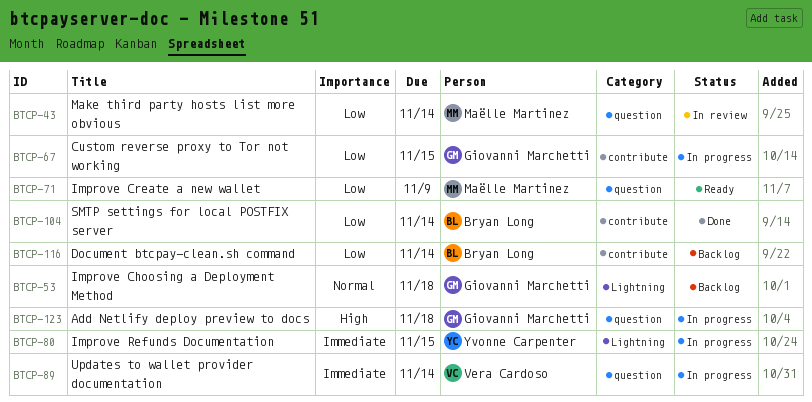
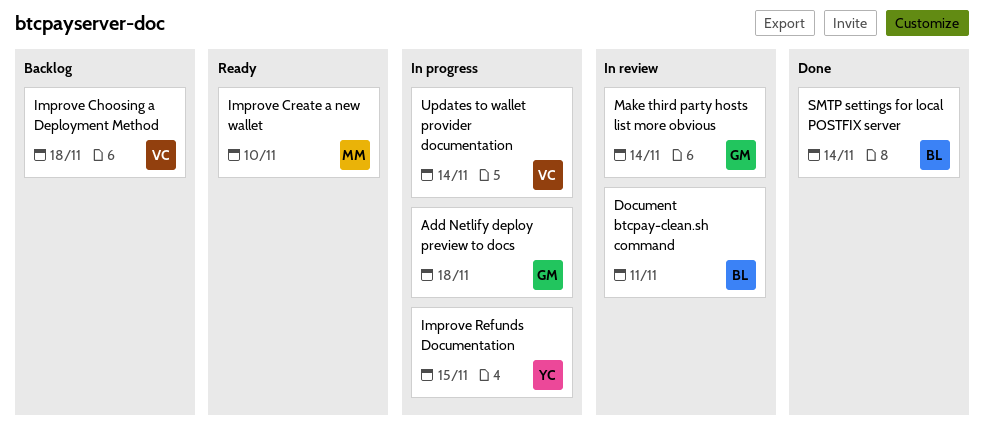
Custom reverse proxy to Tor not working: present -> none
Document btcpay-clean.sh command, status: Backlog -> In review
Document btcpay-clean.sh command, due: Nov 14 -> Nov 11
Improve Choosing a Deployment Method, owner: Giovanni Marchetti -> Vera Cardoso
Improve Create a new wallet, due: Nov 9 -> Nov 10
Make third party hosts list more obvious, owner: Maëlle Martinez -> Giovanni Marchetti

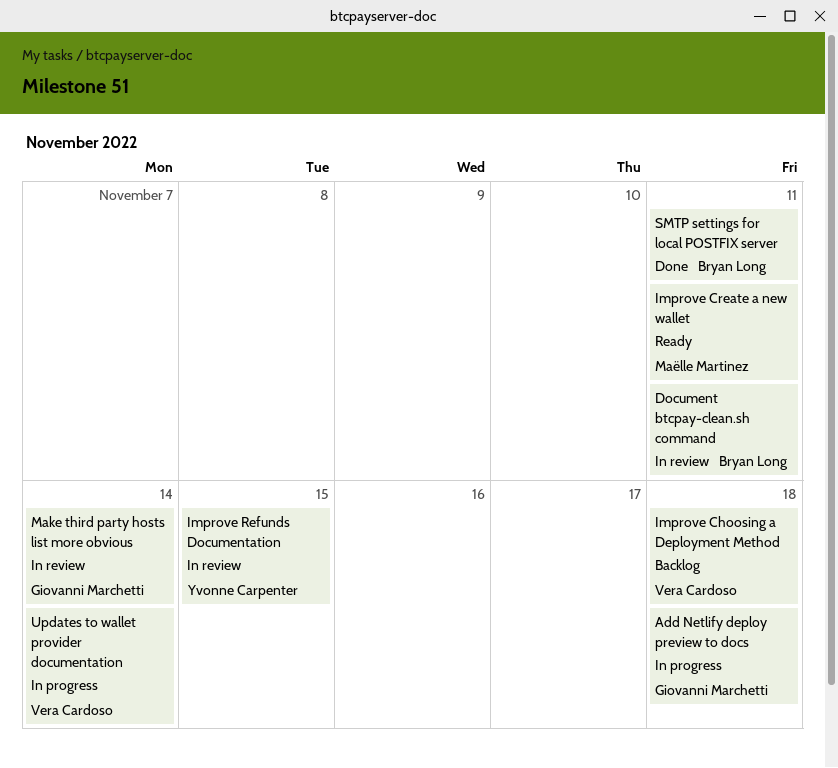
Improve Create a new wallet, due: Nov 10 -> Nov 11
Improve Refunds Documentation, status: In progress -> In review
SMTP settings for local POSTFIX server, due: Nov 14 -> Nov 11

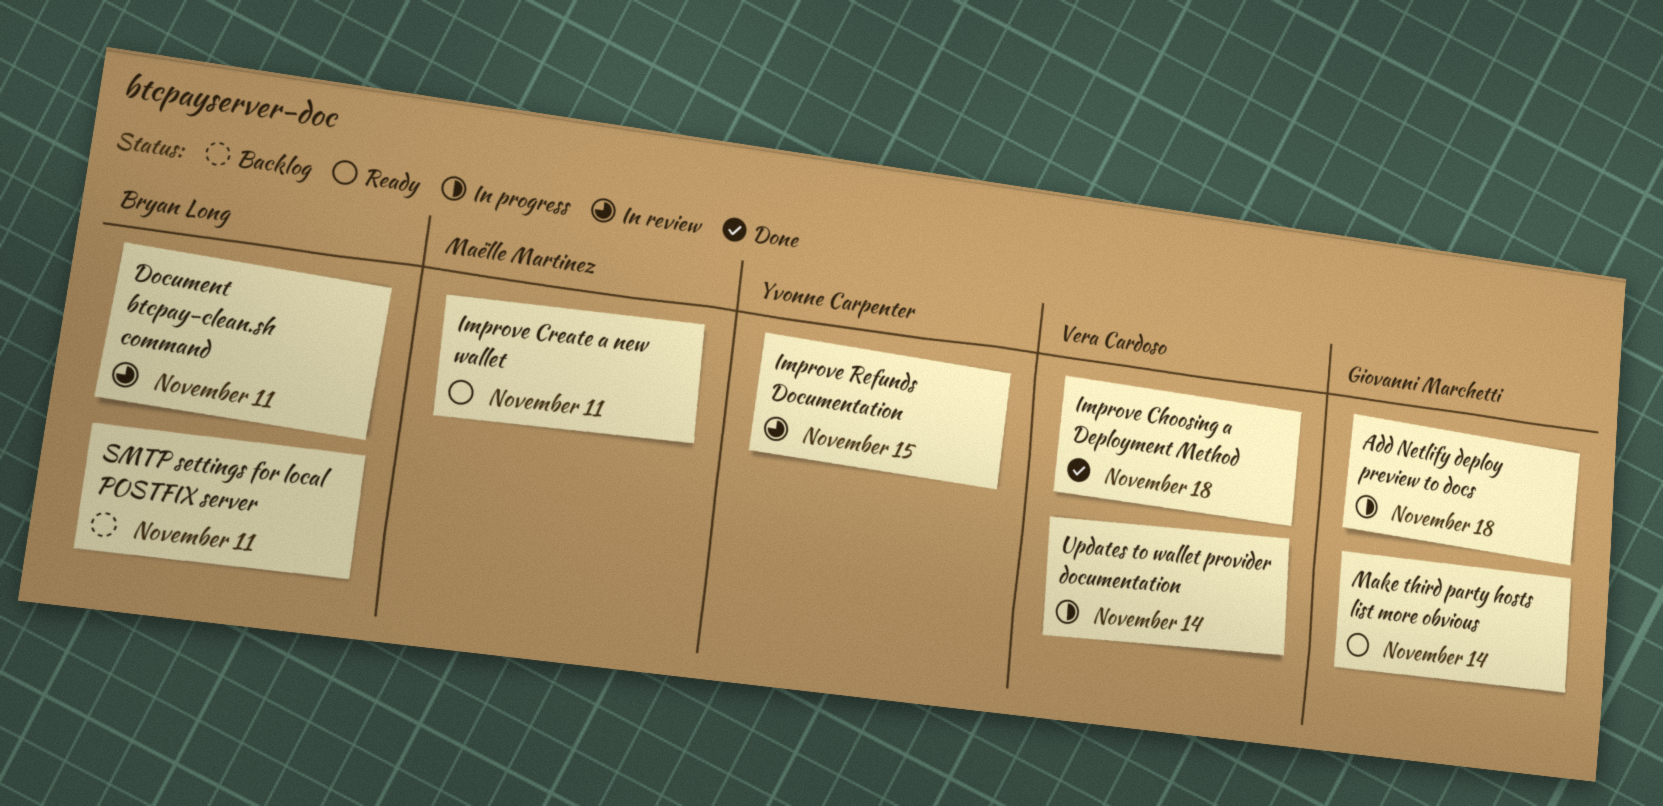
Improve Choosing a Deployment Method, status: Backlog -> Done
Make third party hosts list more obvious, status: In review -> Ready
SMTP settings for local POSTFIX server, status: Done -> Backlog

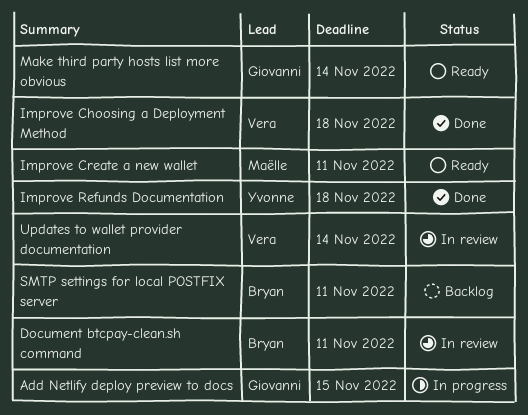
Add Netlify deploy preview to docs, due: Nov 18 -> Nov 15
Improve Refunds Documentation, status: In review -> Done
Improve Refunds Documentation, due: Nov 15 -> Nov 18
Updates to wallet provider documentation, status: In progress -> In review

